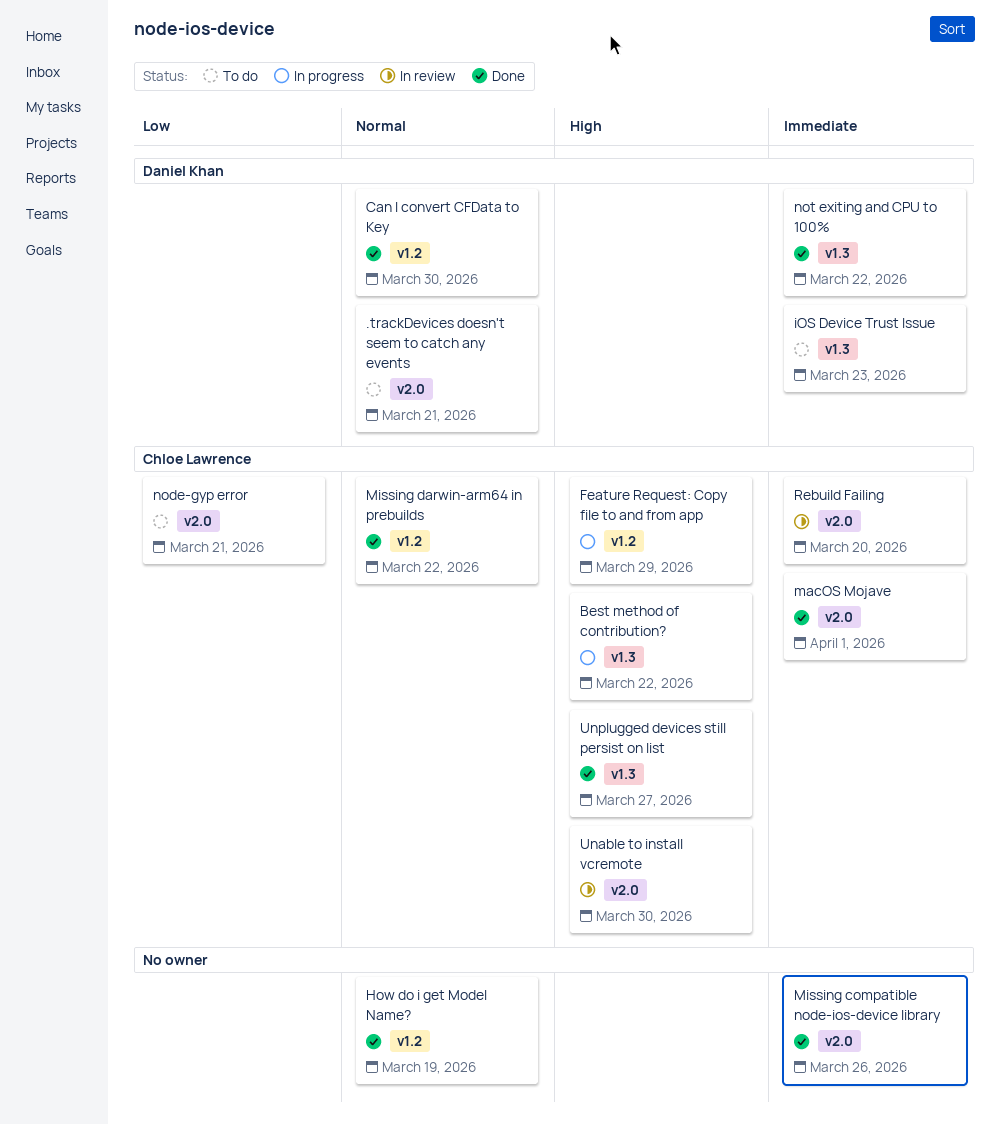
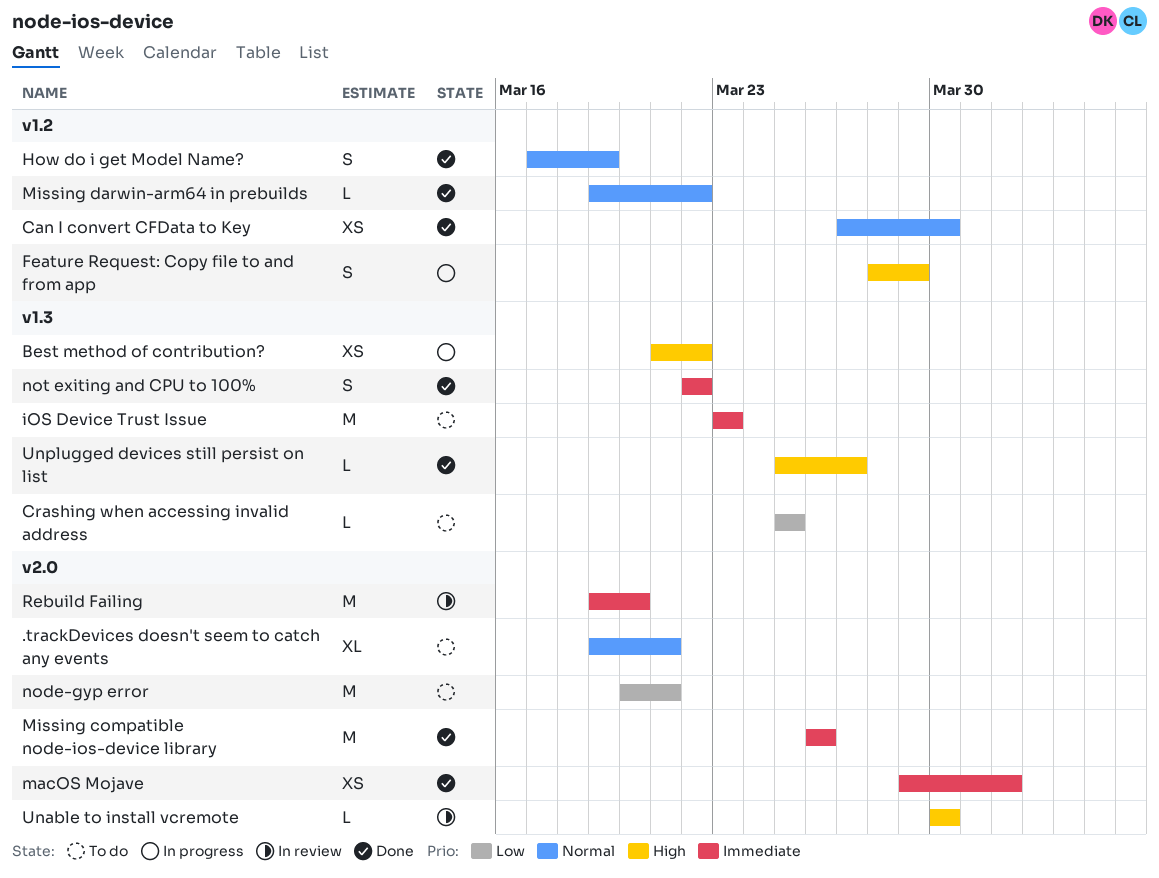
Crashing when accessing invalid address: none -> present

